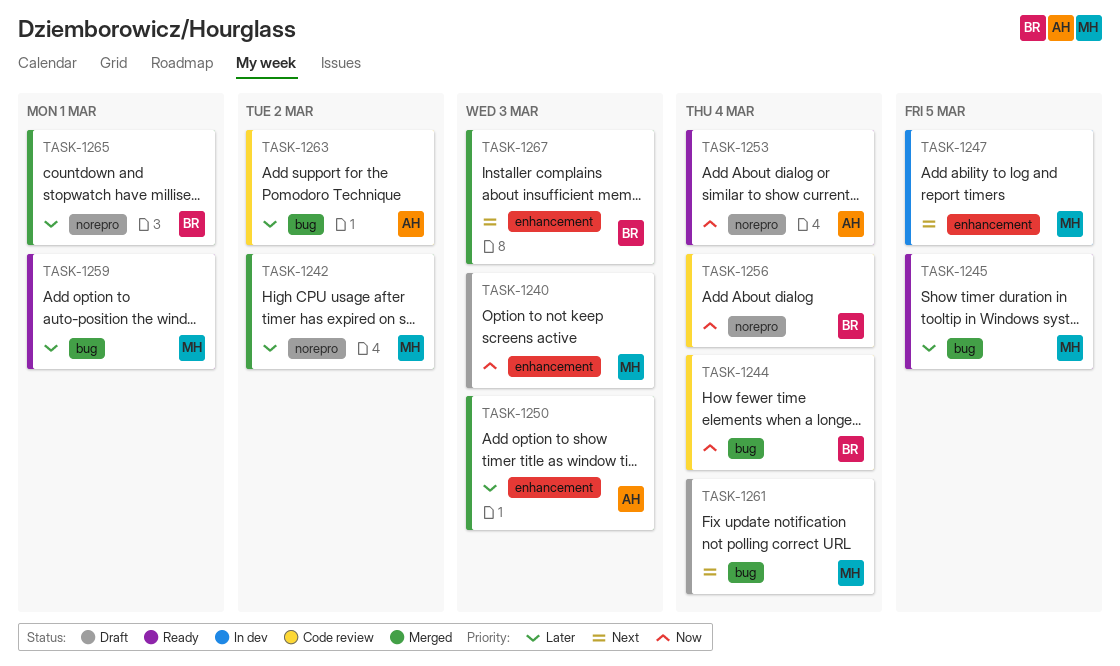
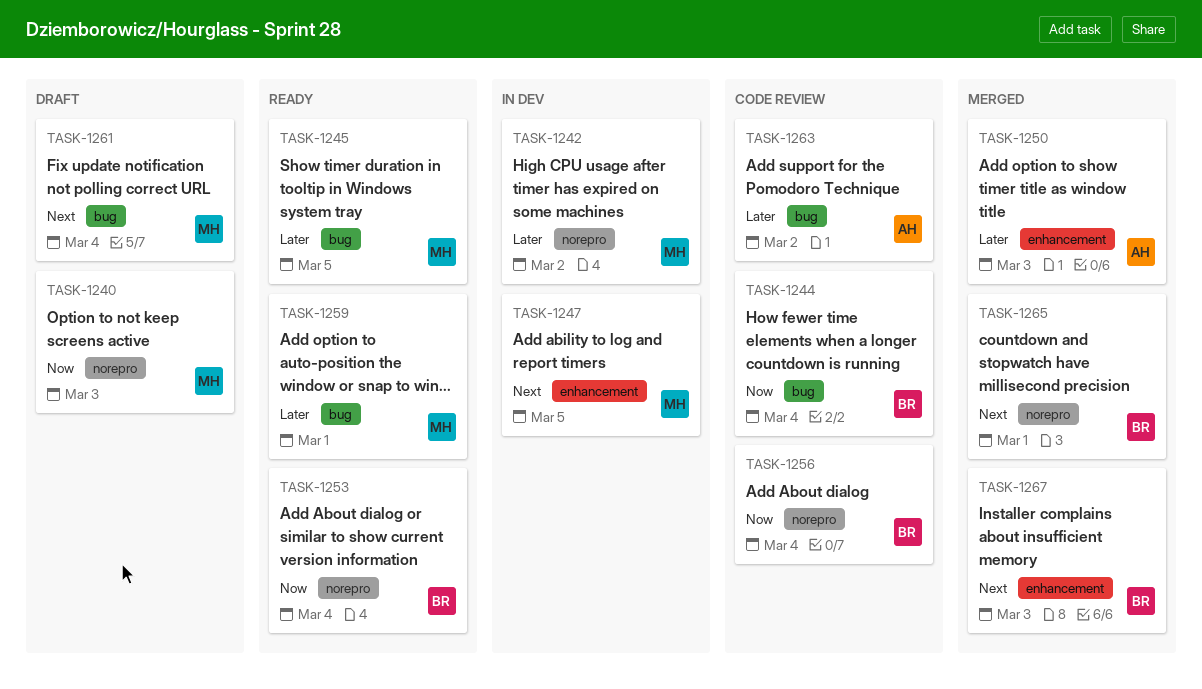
TASK-1240, label: enhancement -> norepro
TASK-1242, status: Merged -> In dev
TASK-1253, owner: AH -> BR
TASK-1265, priority: Later -> Next

